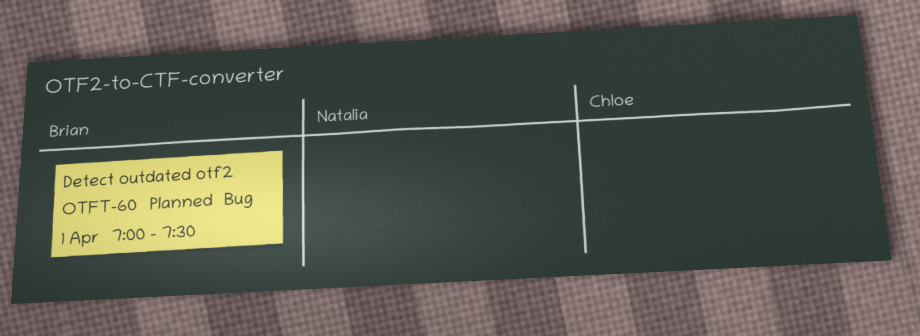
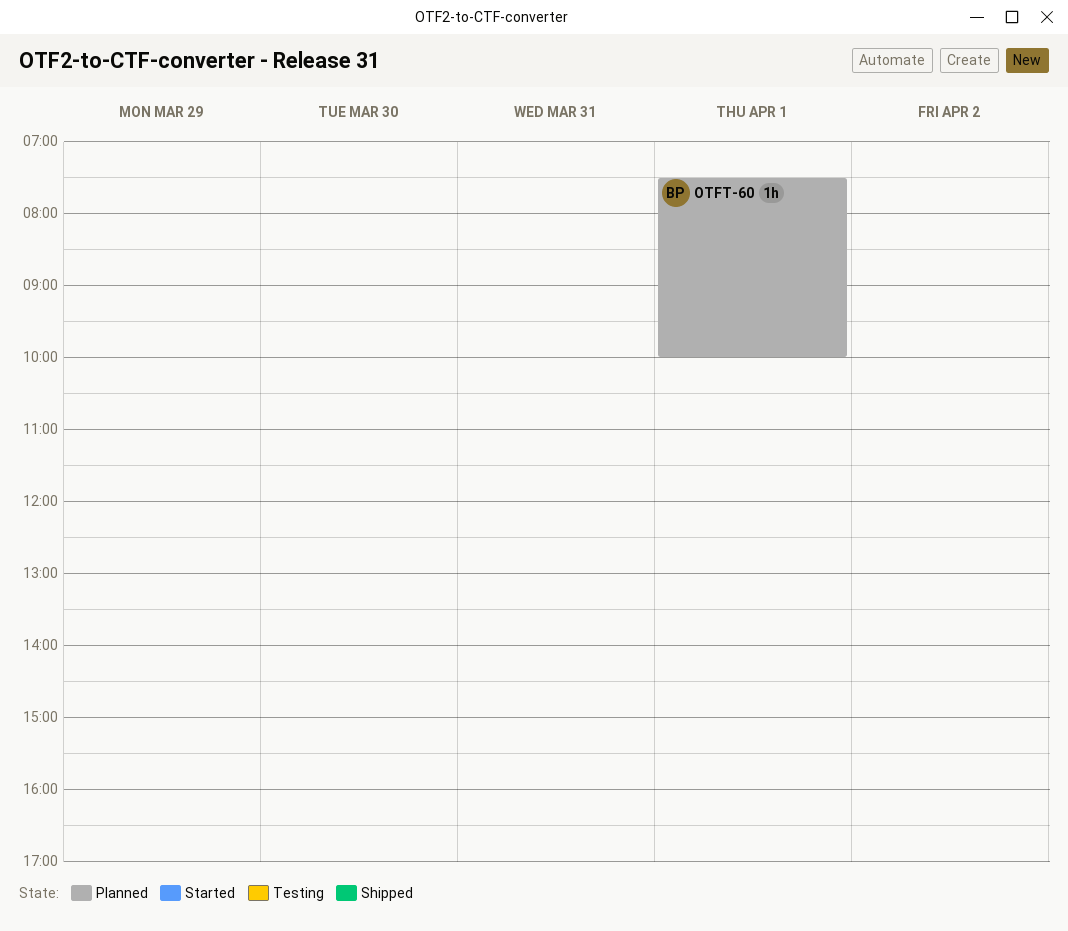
OTFT-60, begins: 07:00 -> 07:30
OTFT-60, ends: 07:30 -> 10:00

